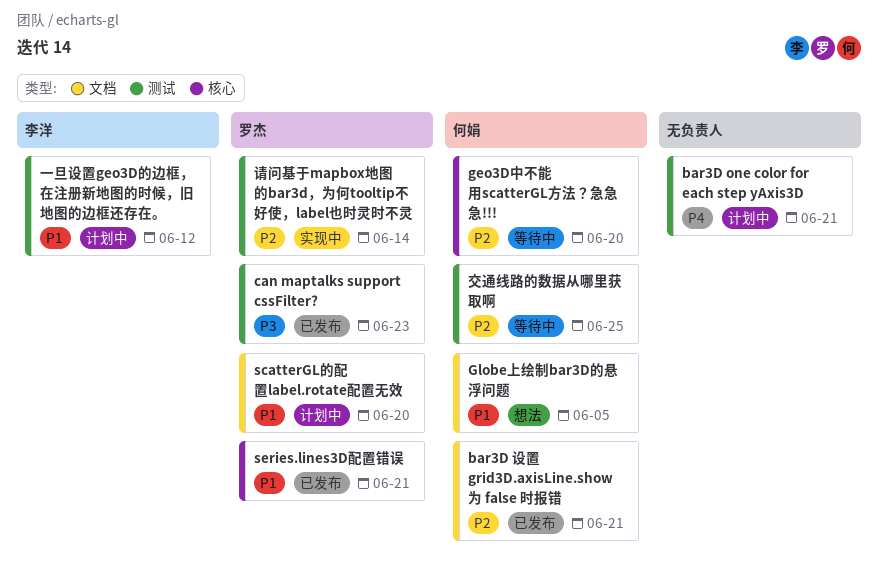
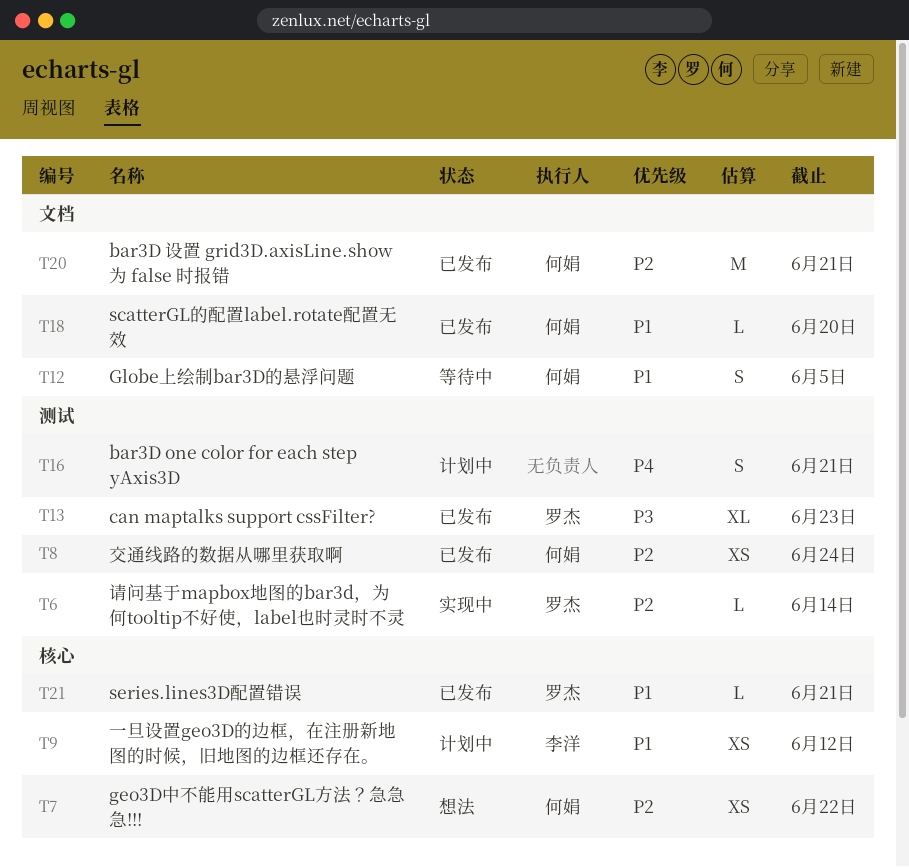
geo3D中不能用scatterGL方法？急急急!!!, status: 等待中 -> 想法
geo3D中不能用scatterGL方法？急急急!!!, due: Jun 20 -> Jun 22
Globe上绘制bar3D的悬浮问题, status: 想法 -> 等待中
scatterGL的配置label.rotate配置无效, status: 计划中 -> 已发布
scatterGL的配置label.rotate配置无效, owner: 罗杰 -> 何娟
一旦设置geo3D的边框，在注册新地图的时候，旧地图的边框还存在。, label: 测试 -> 核心
交通线路的数据从哪里获取啊, status: 等待中 -> 已发布
交通线路的数据从哪里获取啊, due: Jun 25 -> Jun 24

